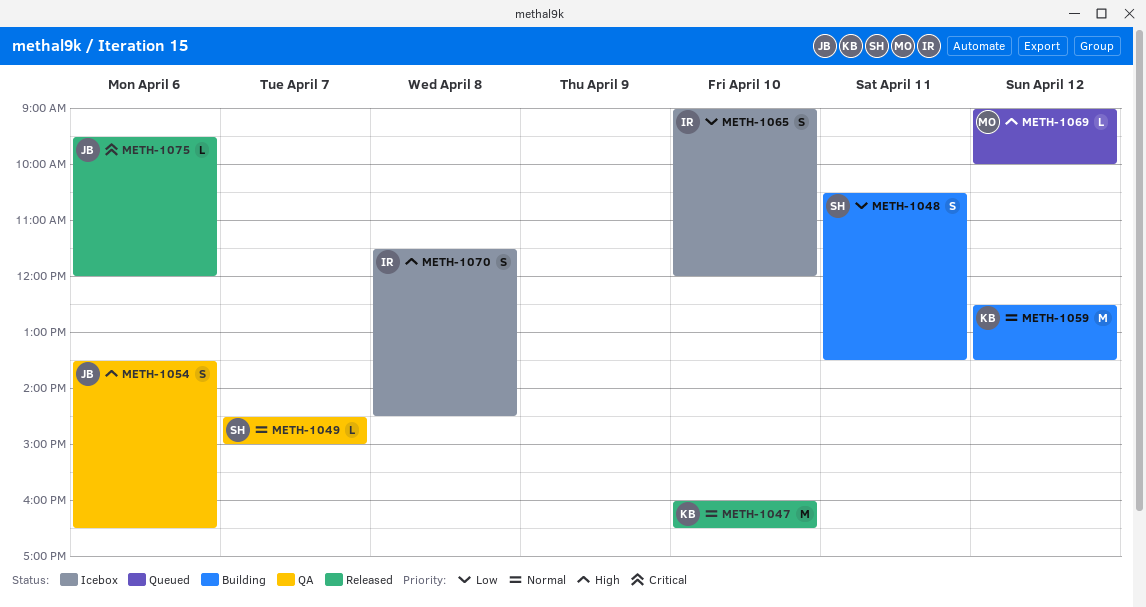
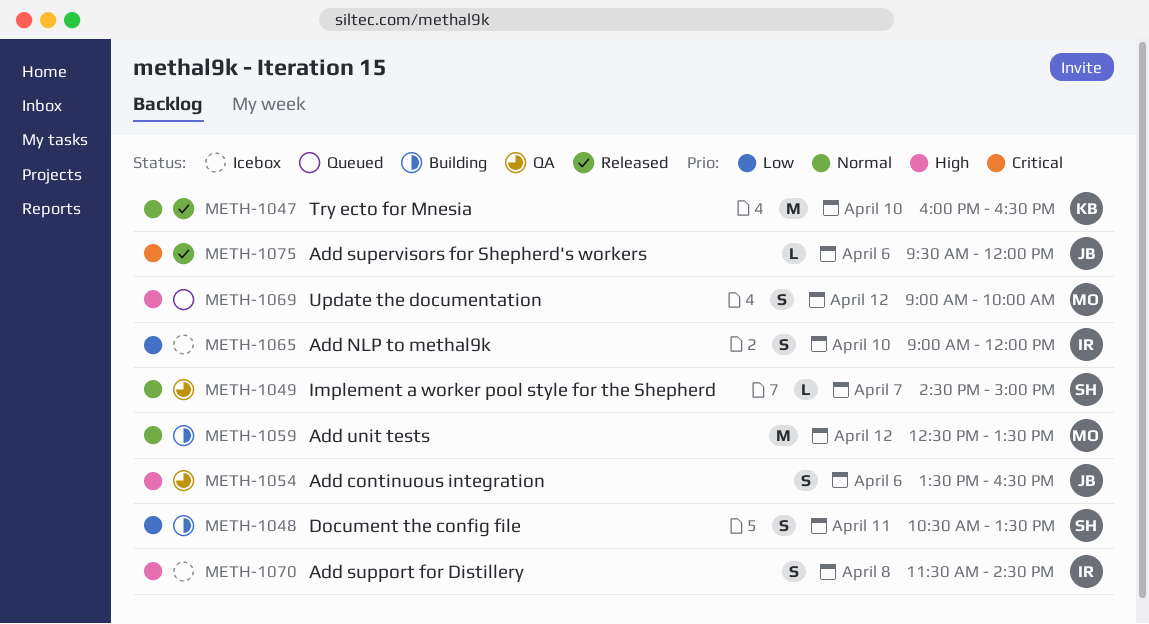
METH-1059, owner: KB -> MO
METH-1069, estimate: L -> S

